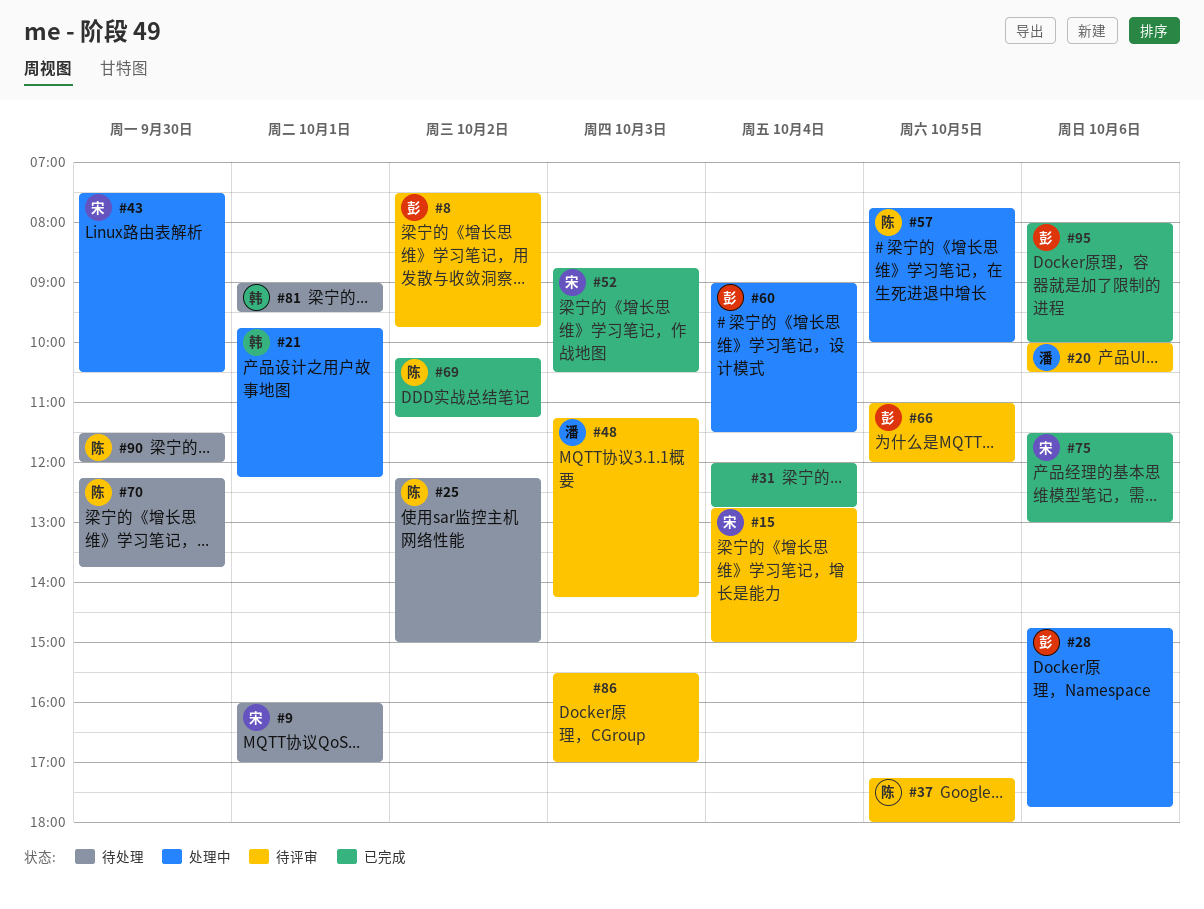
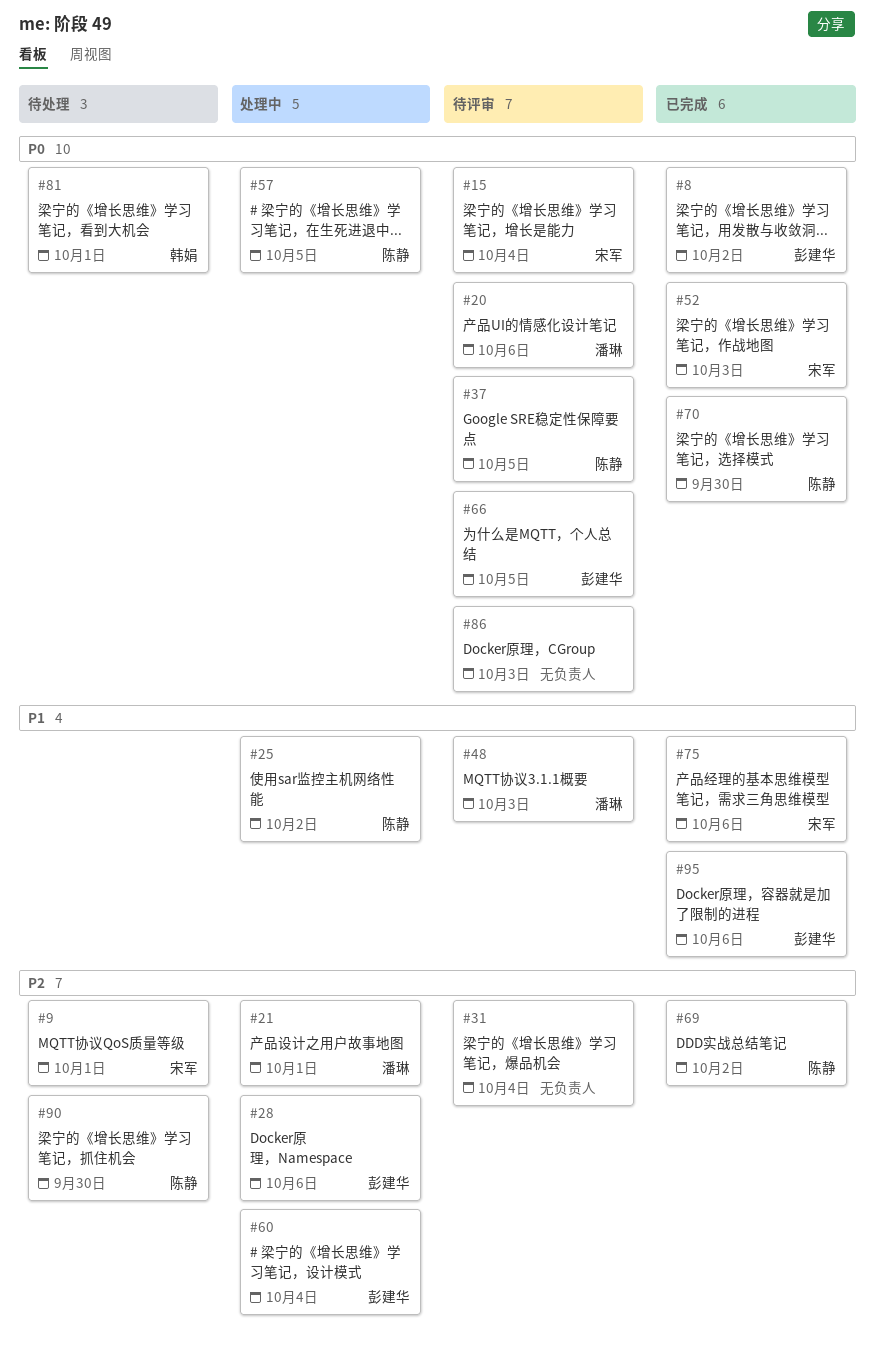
#8, status: 待评审 -> 已完成
#21, owner: 韩娟 -> 潘琳
#25, status: 待处理 -> 处理中
#31, status: 已完成 -> 待评审
#43: present -> none
#70, status: 待处理 -> 已完成

